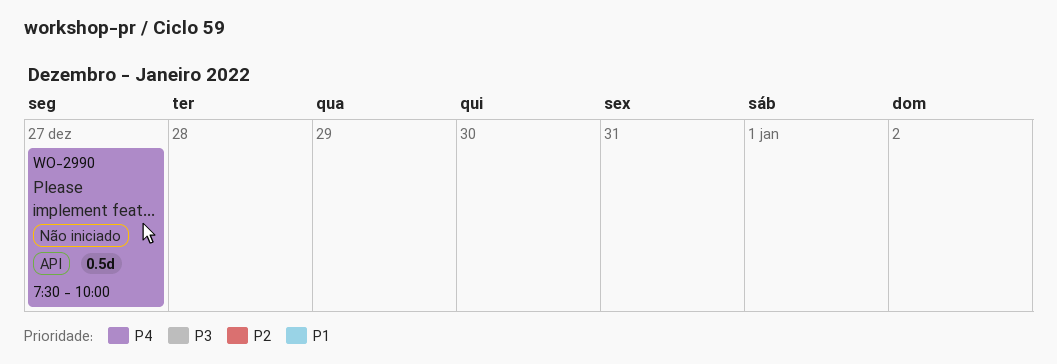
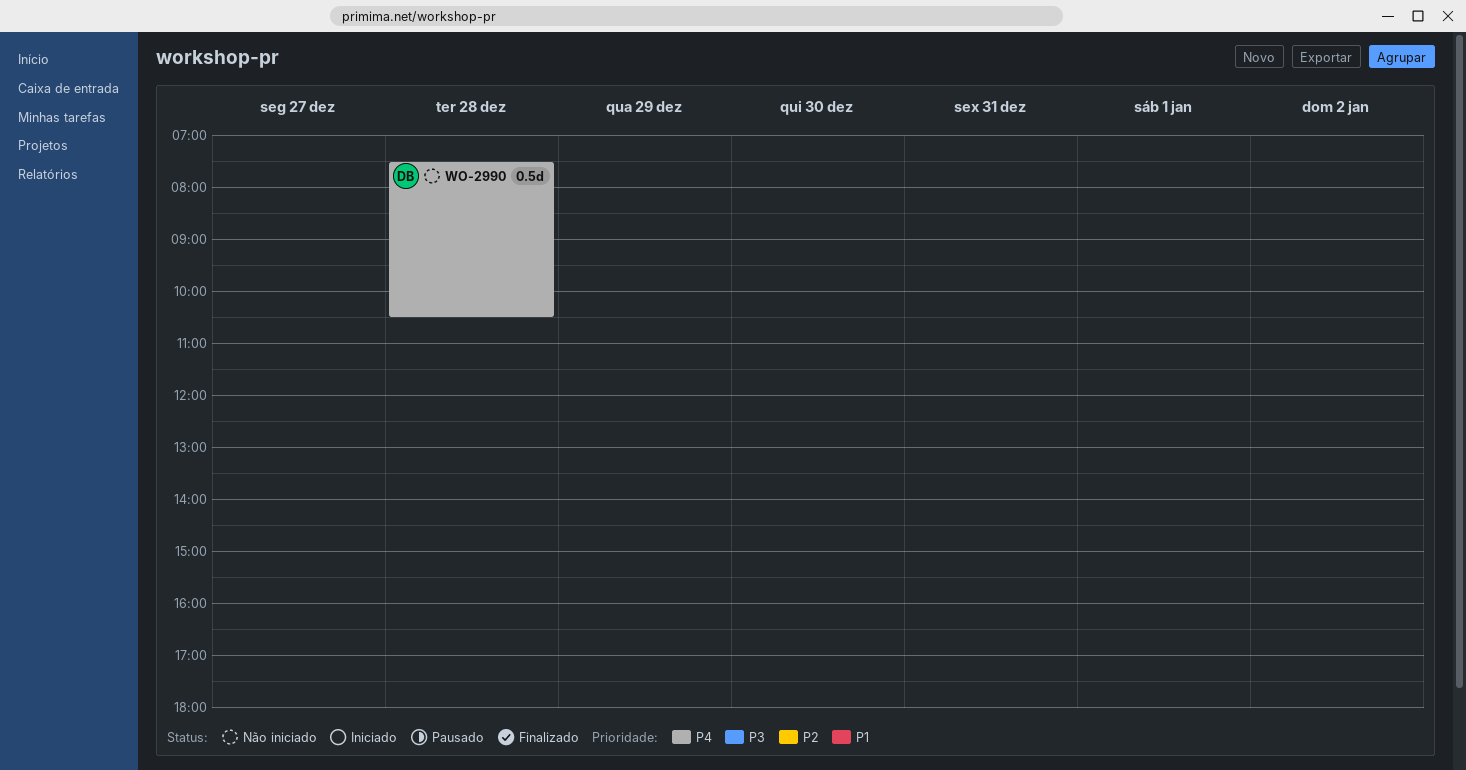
WO-2990, day: Dec 27 -> Dec 28
WO-2990, ends: 10:00 -> 10:30

